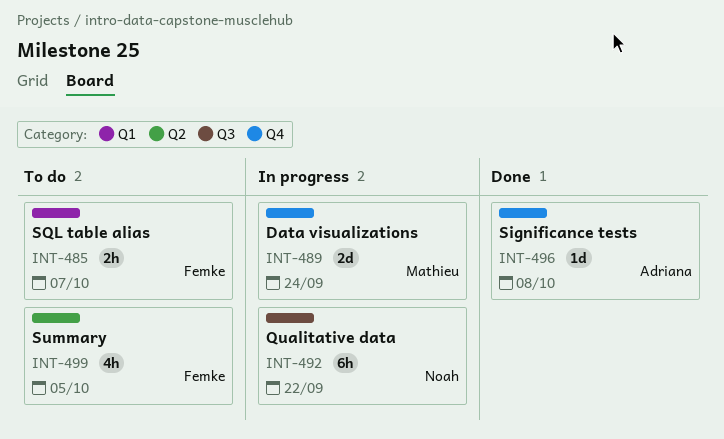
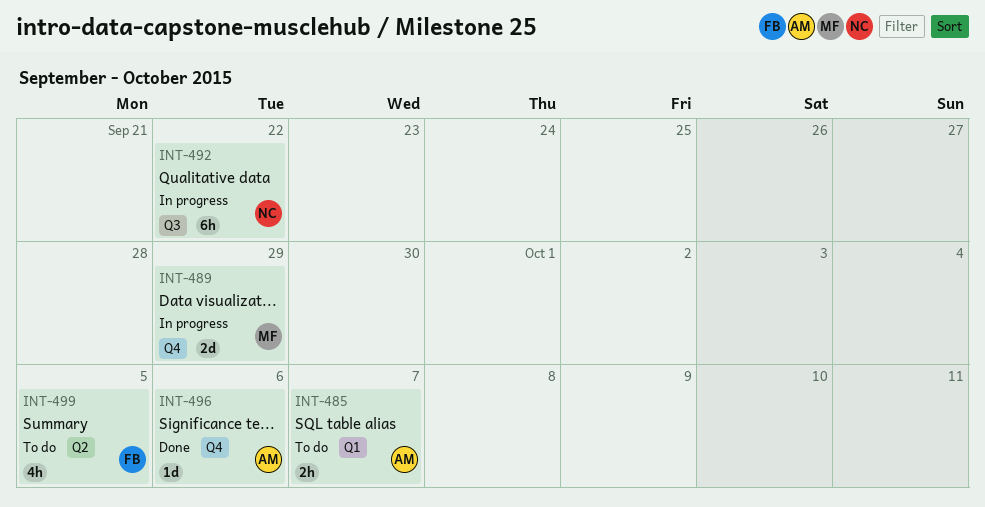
INT-485, owner: Femke -> Adriana
INT-489, due: Sep 24 -> Sep 29
INT-496, due: Oct 8 -> Oct 6

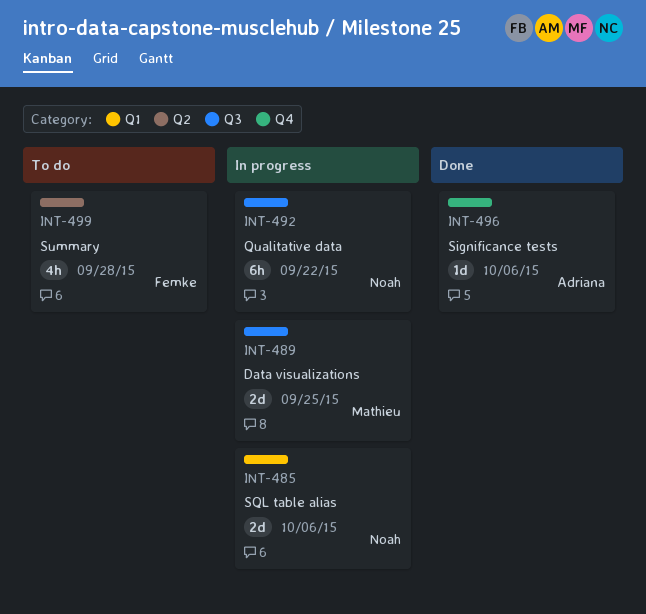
INT-485, status: To do -> In progress
INT-485, owner: Adriana -> Noah
INT-485, estimate: 2h -> 2d
INT-485, due: Oct 7 -> Oct 6
INT-489, label: Q4 -> Q3
INT-489, due: Sep 29 -> Sep 25
INT-499, due: Oct 5 -> Sep 28

